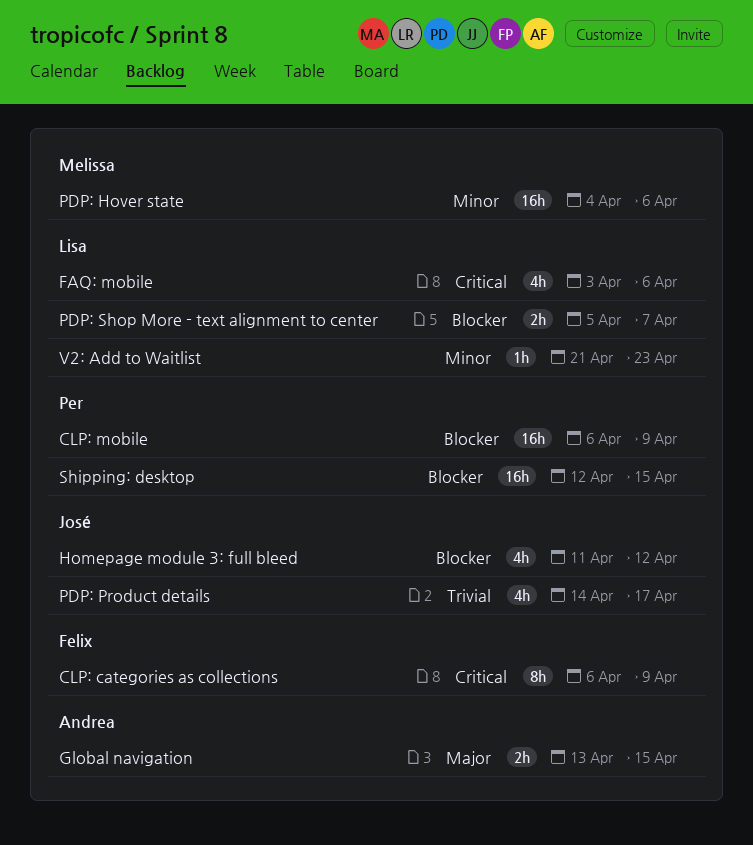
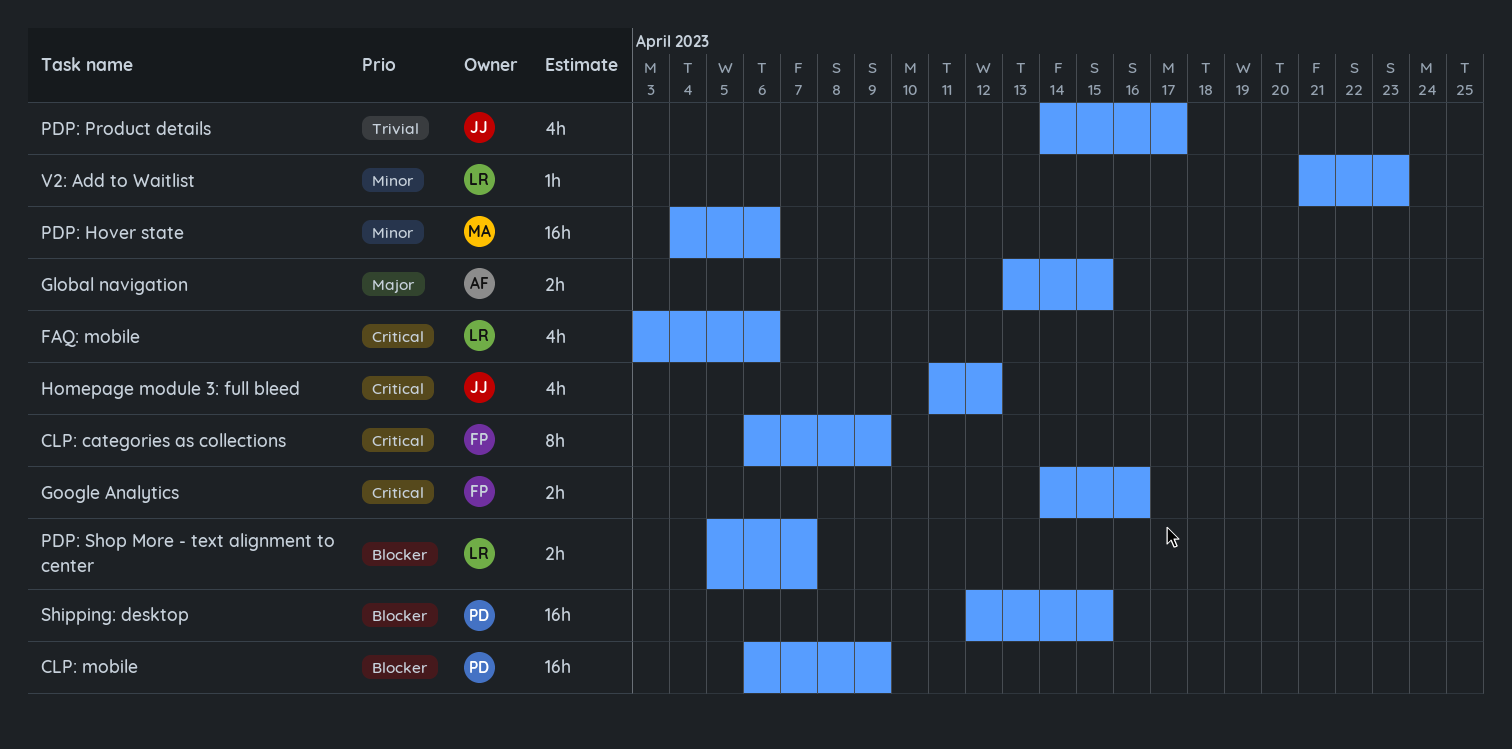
Google Analytics: none -> present
Homepage module 3: full bleed, priority: Blocker -> Critical

